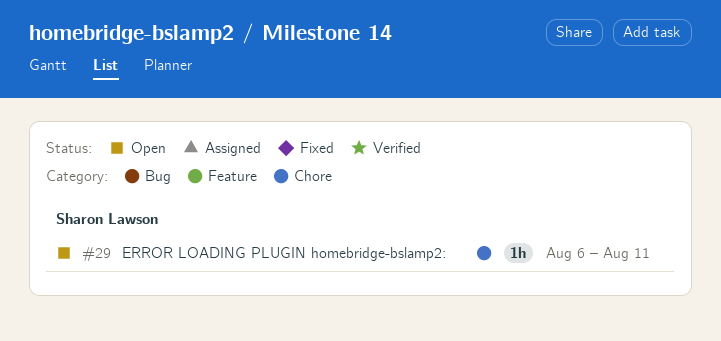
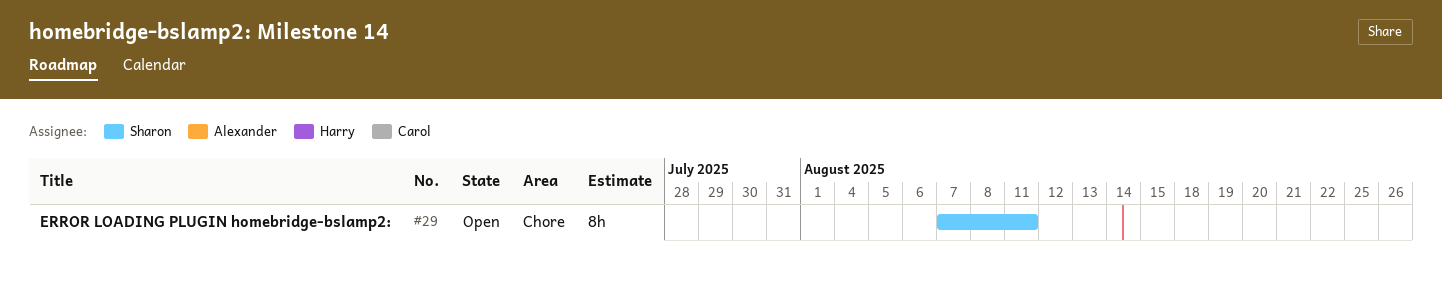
#29, estimate: 1h -> 8h
#29, start: Aug 6 -> Aug 7

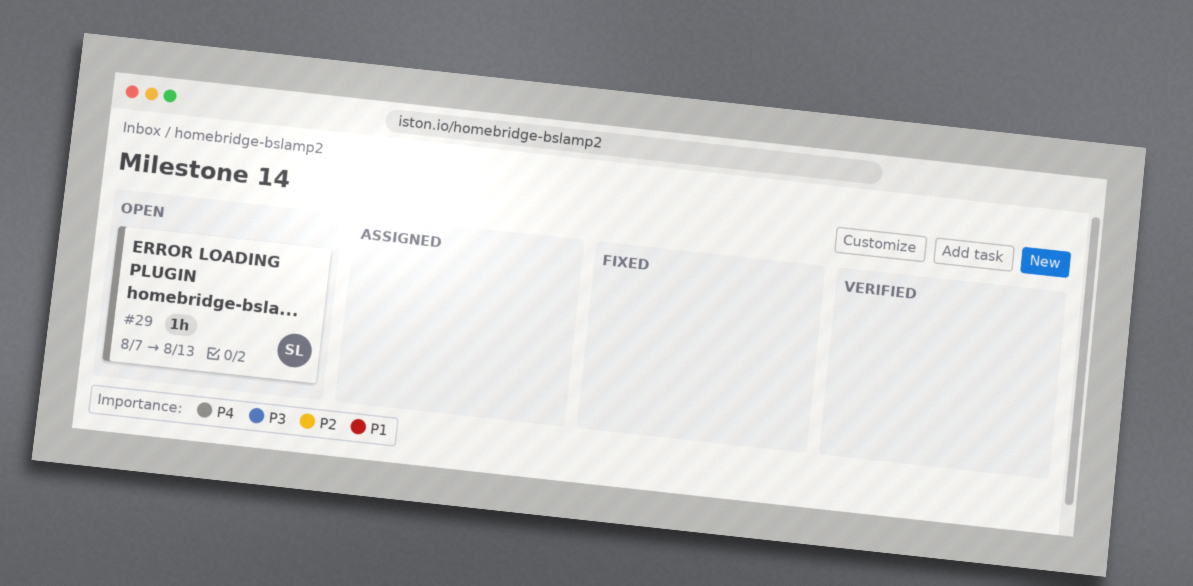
#29, estimate: 8h -> 1h
#29, due: Aug 11 -> Aug 13

